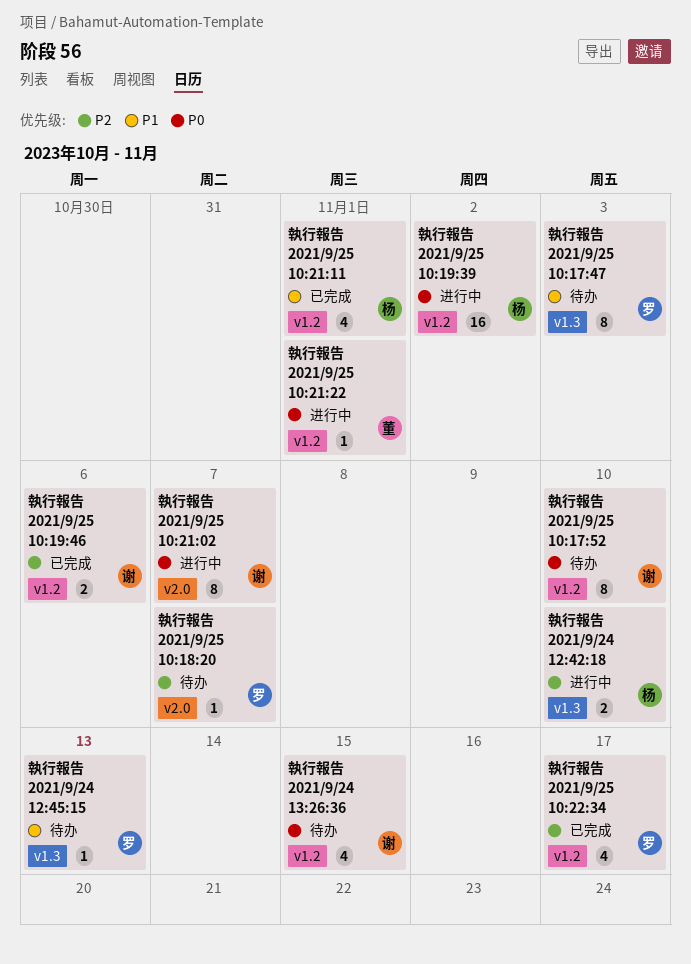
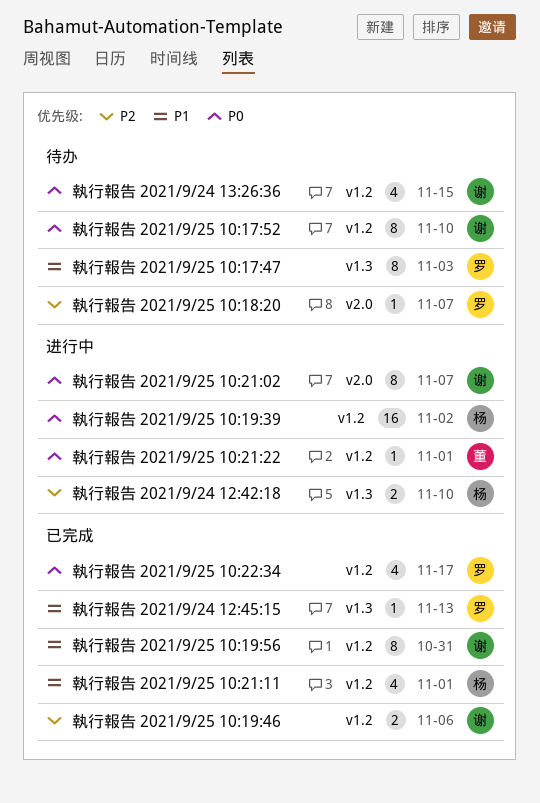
執行報告 2021/9/24 12:45:15, status: 待办 -> 已完成
執行報告 2021/9/25 10:19:56: none -> present
執行報告 2021/9/25 10:22:34, priority: P2 -> P0

